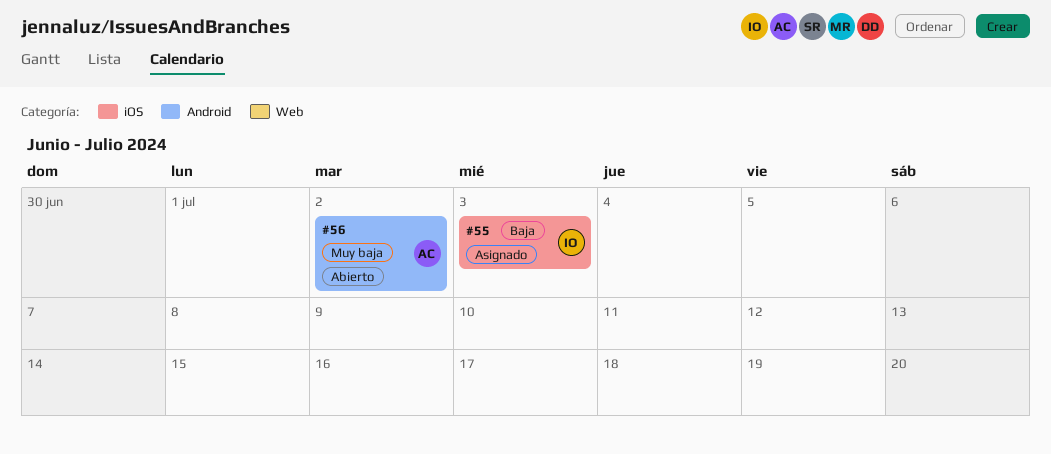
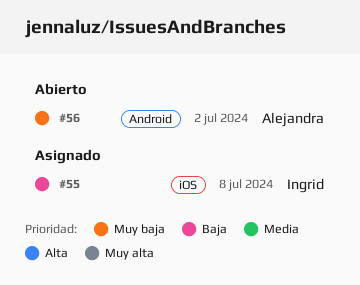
#55, due: Jul 3 -> Jul 8

